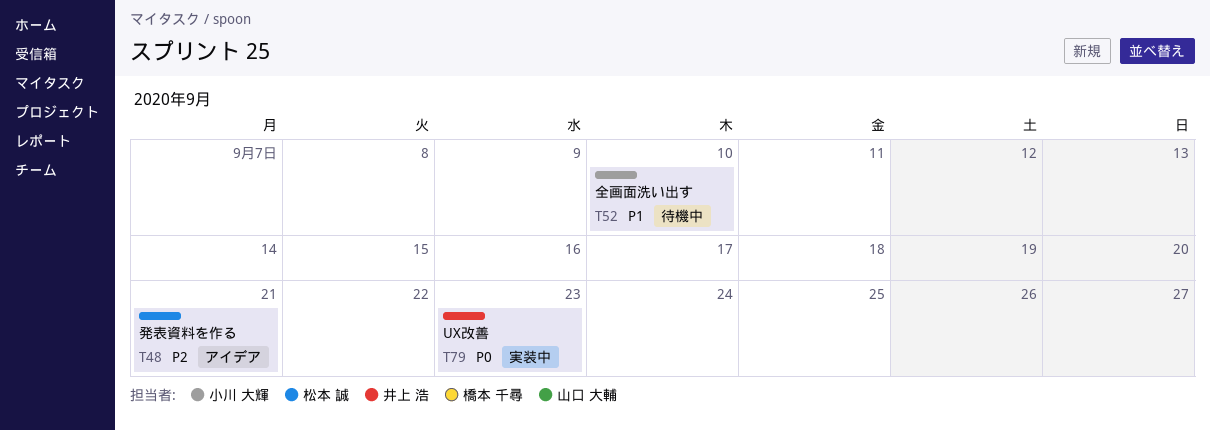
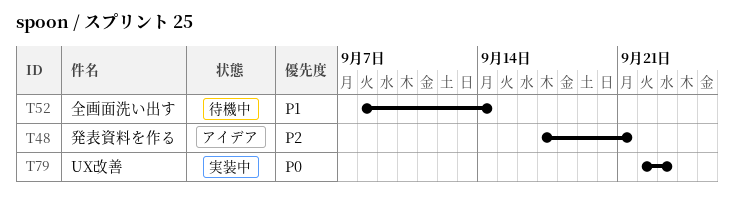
T52, due: Sep 10 -> Sep 14

